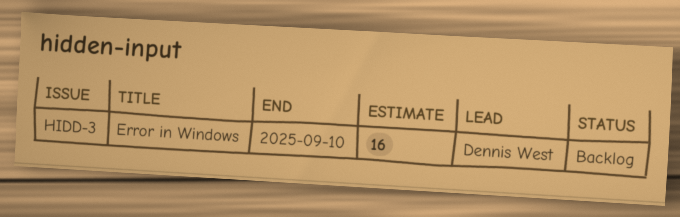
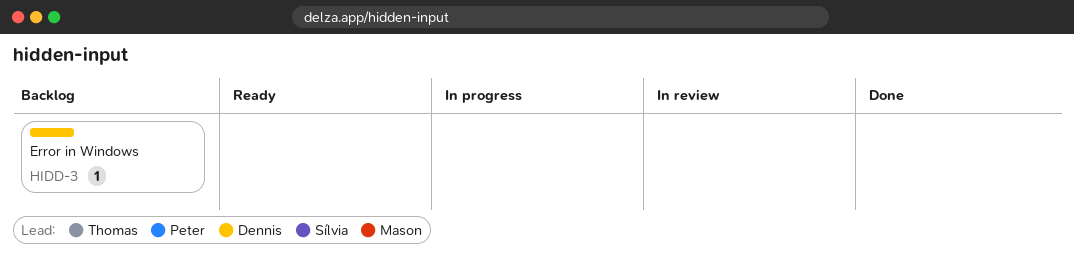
HIDD-3, estimate: 16 -> 1

